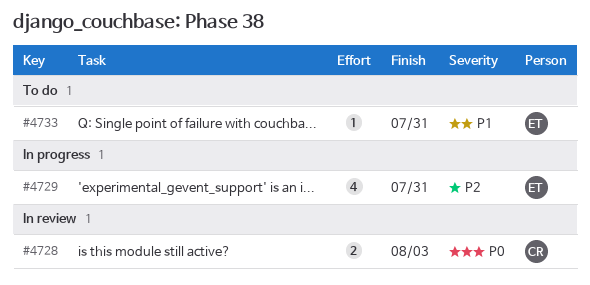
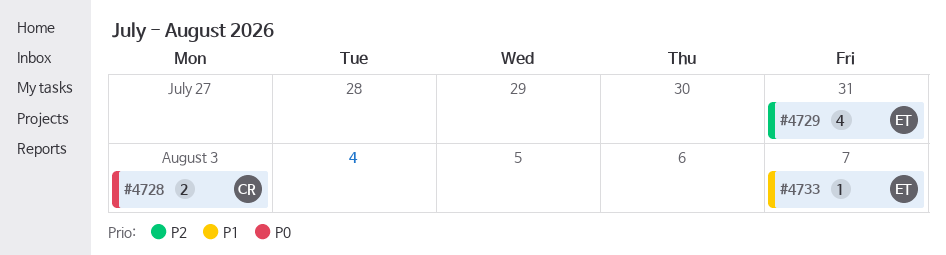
#4733, due: Jul 31 -> Aug 7

